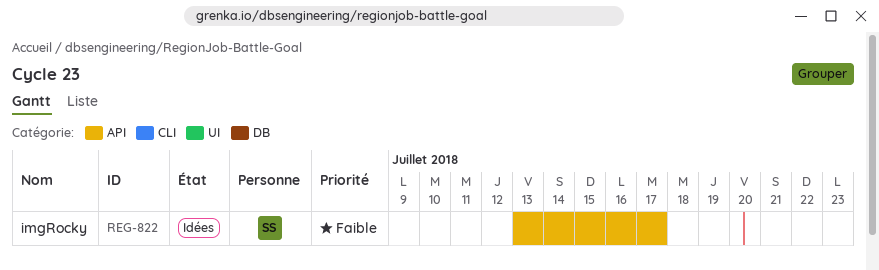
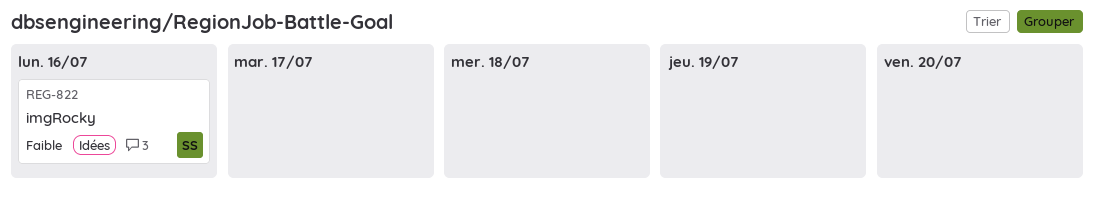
REG-822, due: Jul 17 -> Jul 16

